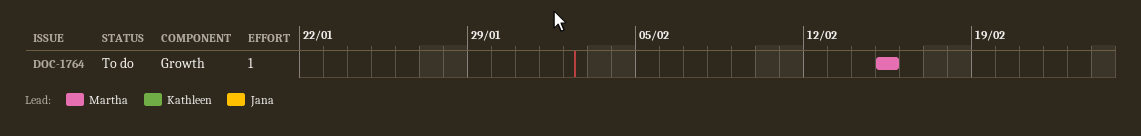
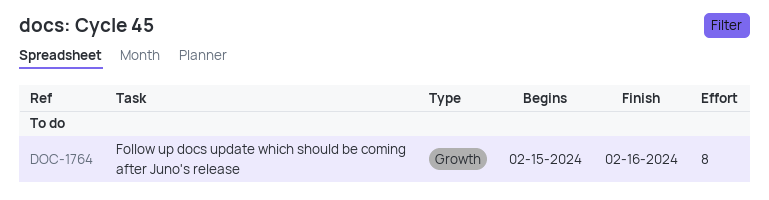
DOC-1764, estimate: 1 -> 8
DOC-1764, due: Feb 15 -> Feb 16

